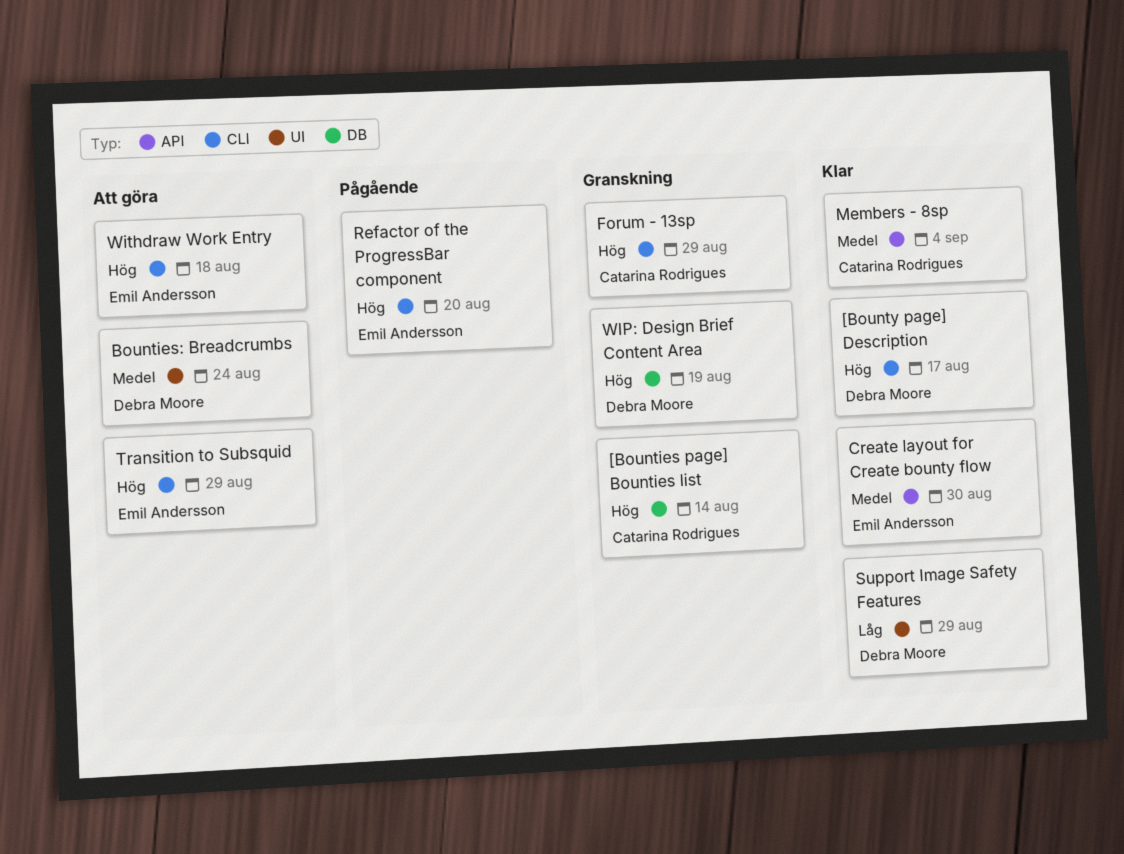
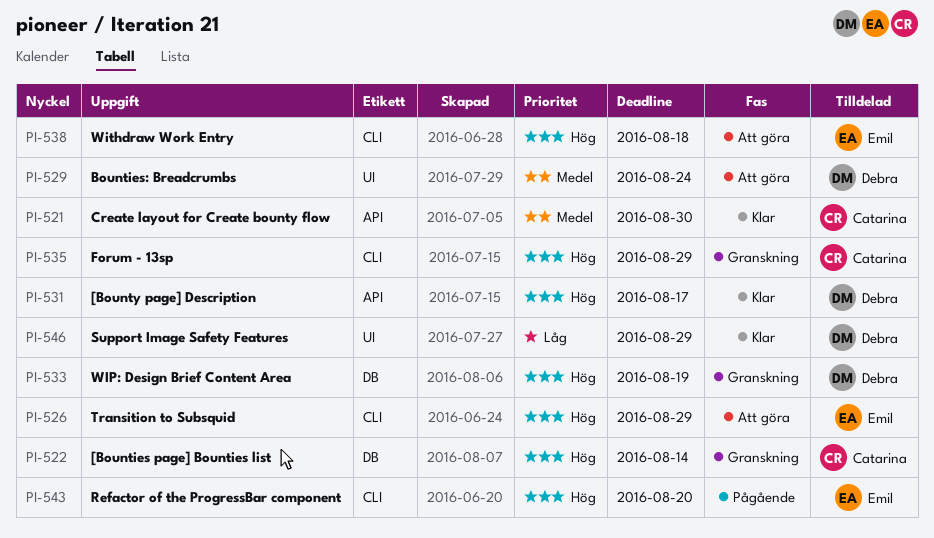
[Bounty page] Description, label: CLI -> API
Create layout for Create bounty flow, owner: Emil Andersson -> Catarina Rodrigues
Members - 8sp: present -> none

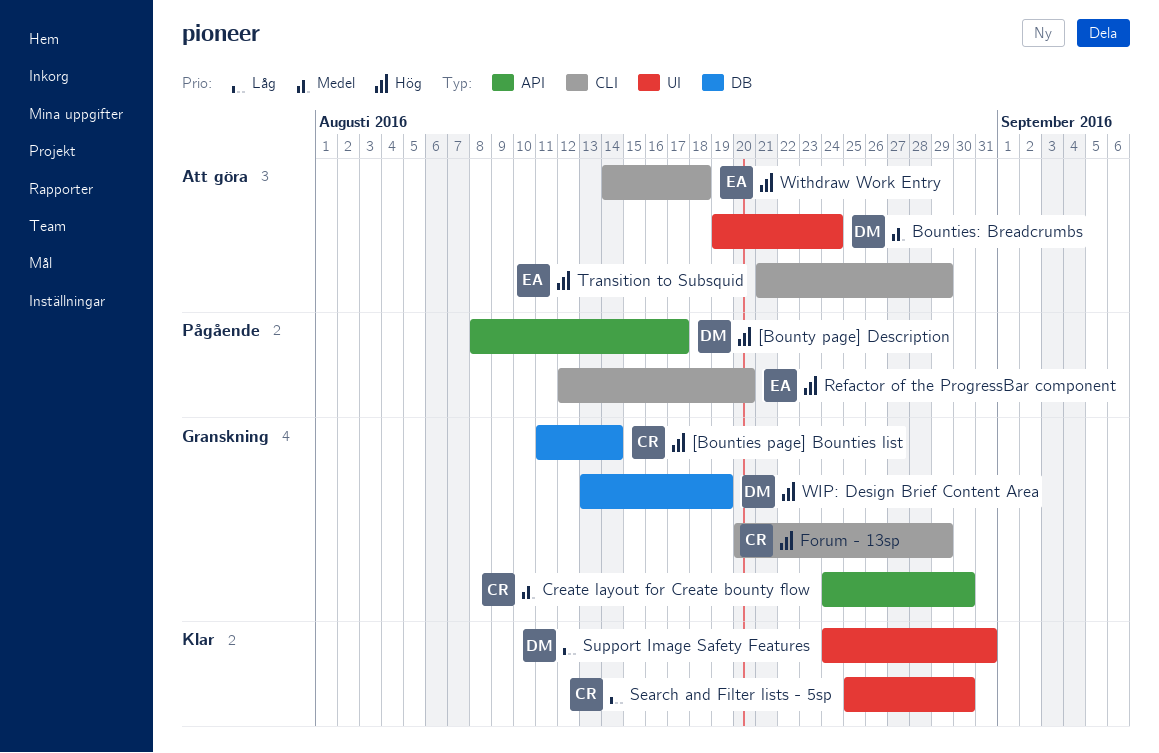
[Bounty page] Description, status: Klar -> Pågående
Create layout for Create bounty flow, status: Klar -> Granskning
Search and Filter lists - 5sp: none -> present
Support Image Safety Features, due: Aug 29 -> Aug 31

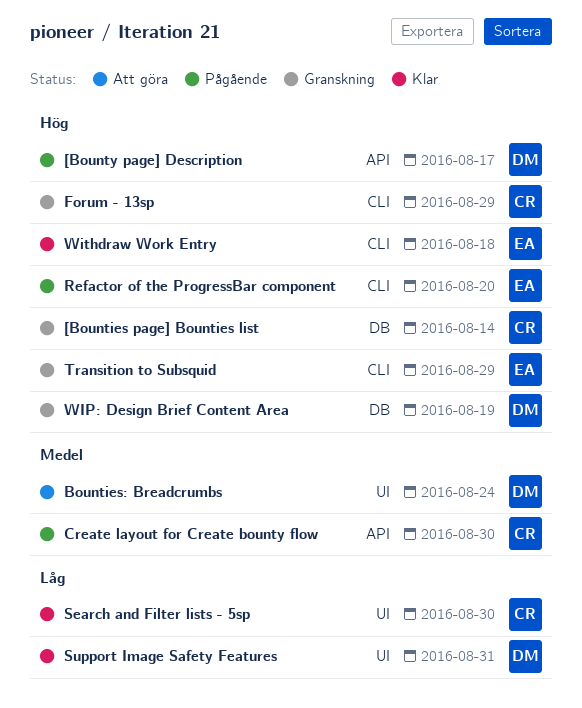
Create layout for Create bounty flow, status: Granskning -> Pågående
Transition to Subsquid, status: Att göra -> Granskning
Withdraw Work Entry, status: Att göra -> Klar

